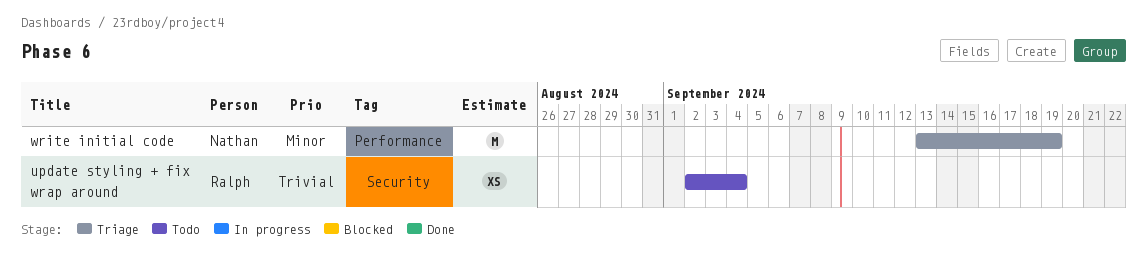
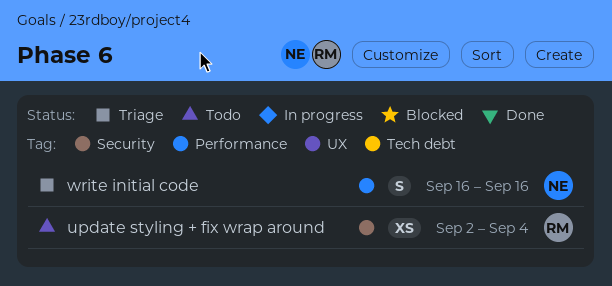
write initial code, estimate: M -> S
write initial code, start: Sep 13 -> Sep 16
write initial code, due: Sep 19 -> Sep 16

